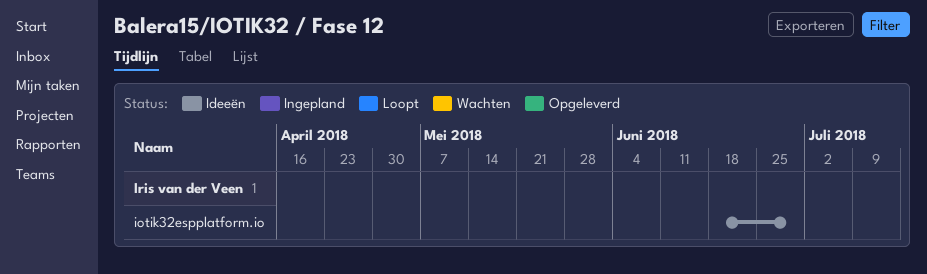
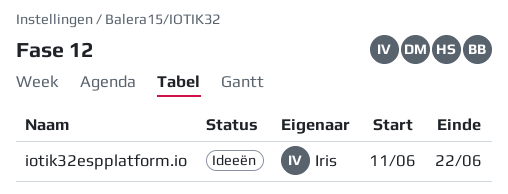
iotik32espplatform.io, start: Jun 18 -> Jun 11
iotik32espplatform.io, due: Jun 29 -> Jun 22

